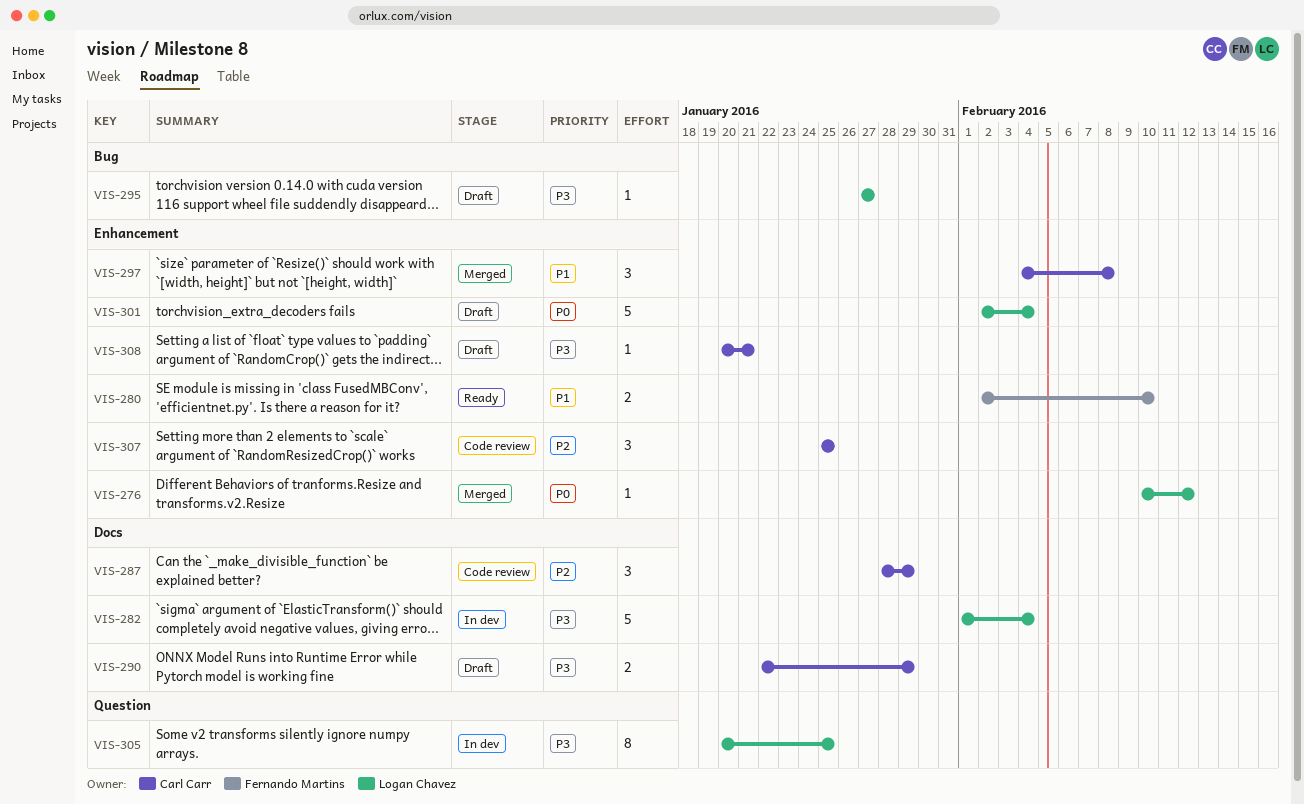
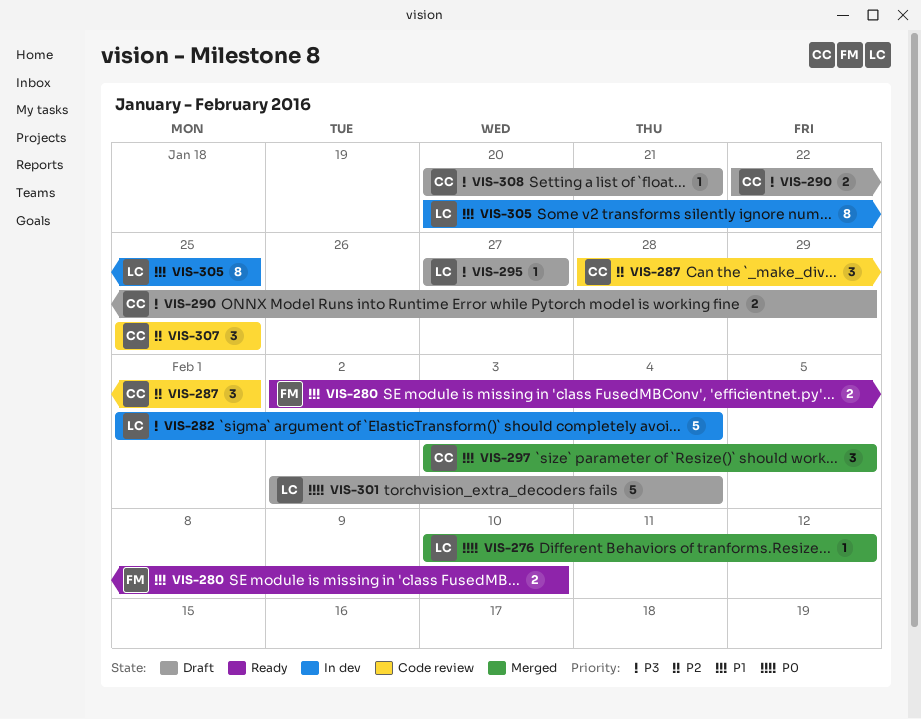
VIS-287, due: Jan 29 -> Feb 1
VIS-297, start: Feb 4 -> Feb 3
VIS-297, due: Feb 8 -> Feb 5
VIS-305, priority: P3 -> P1

